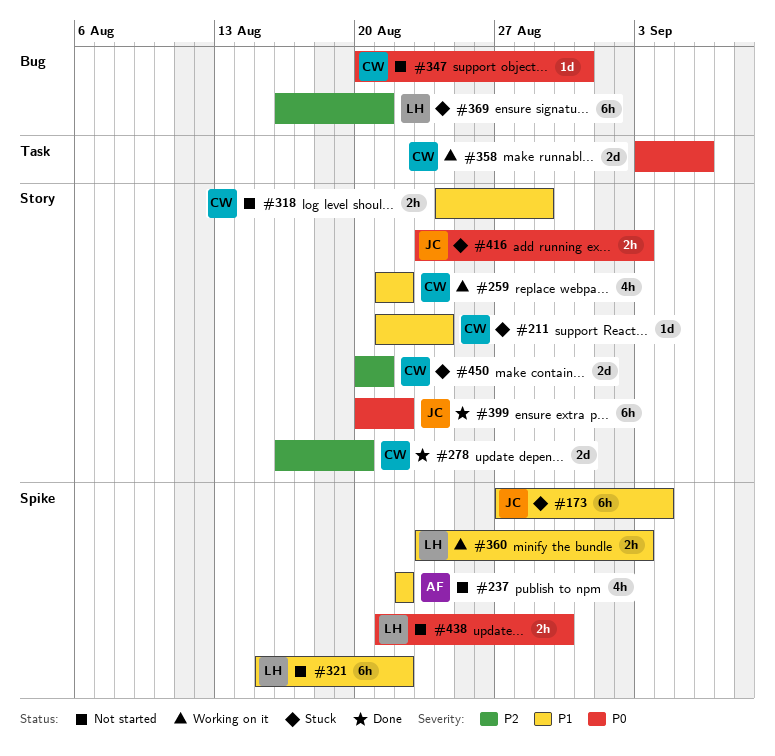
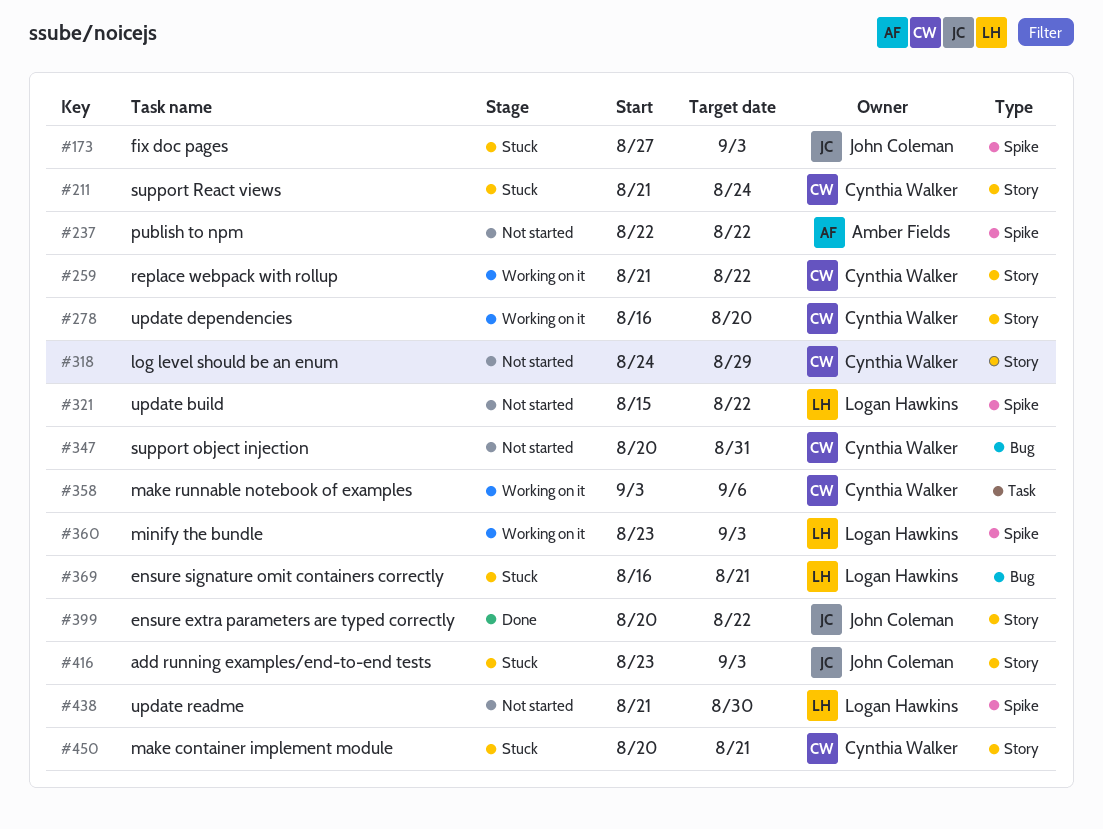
#173, due: Sep 4 -> Sep 3
#278, status: Done -> Working on it

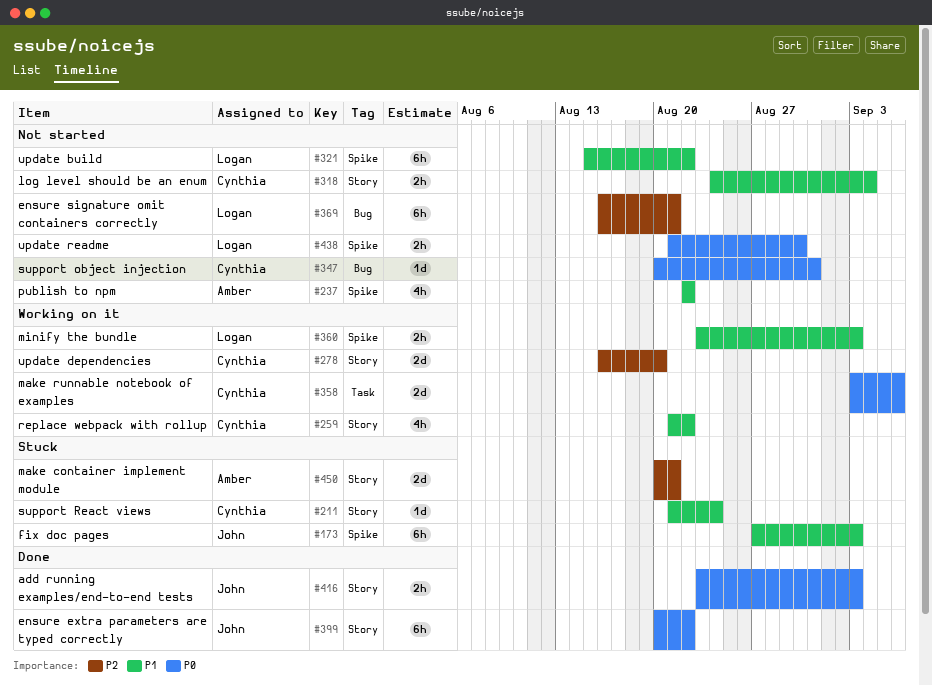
#318, due: Aug 29 -> Sep 4
#369, status: Stuck -> Not started
#416, status: Stuck -> Done
#450, owner: Cynthia Walker -> Amber Fields

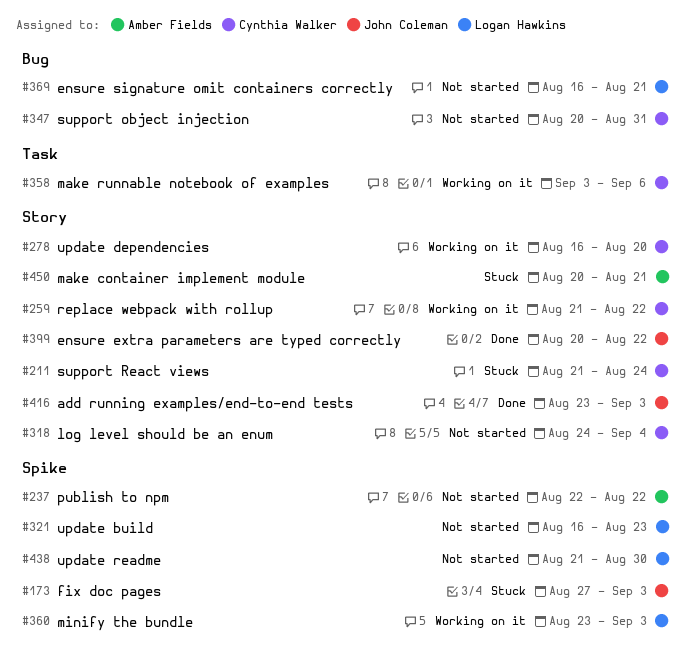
#321, start: Aug 15 -> Aug 16
#321, due: Aug 22 -> Aug 23

